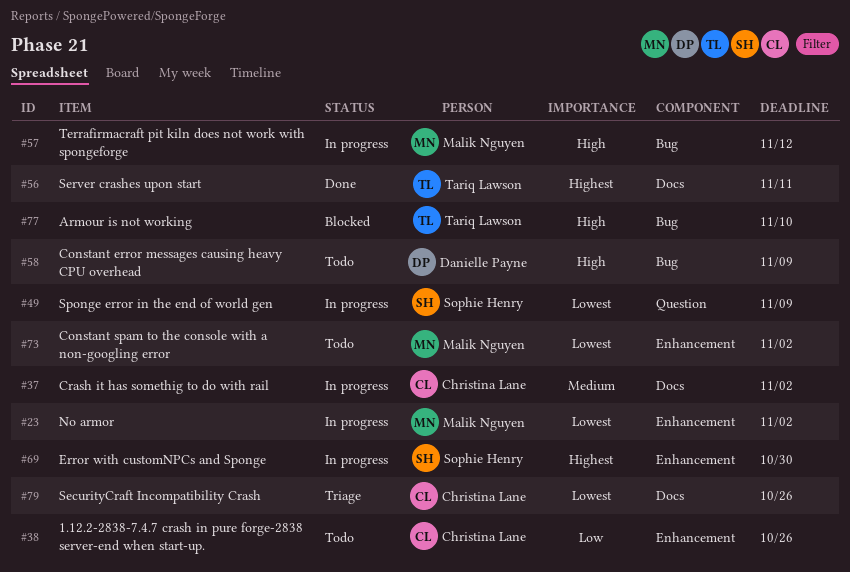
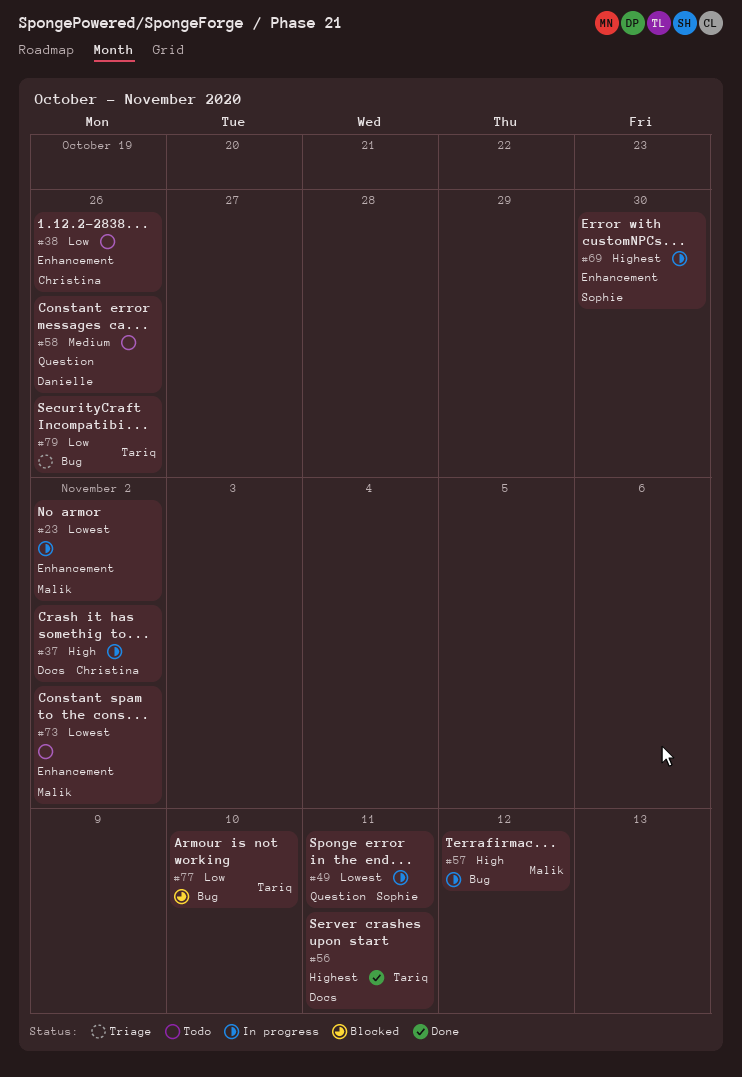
#37, priority: Medium -> High
#49, due: Nov 9 -> Nov 11
#58, priority: High -> Medium
#58, label: Bug -> Question
#58, due: Nov 9 -> Oct 26
#77, priority: High -> Low
#79, owner: Christina Lane -> Tariq Lawson
#79, priority: Lowest -> Low
#79, label: Docs -> Bug

